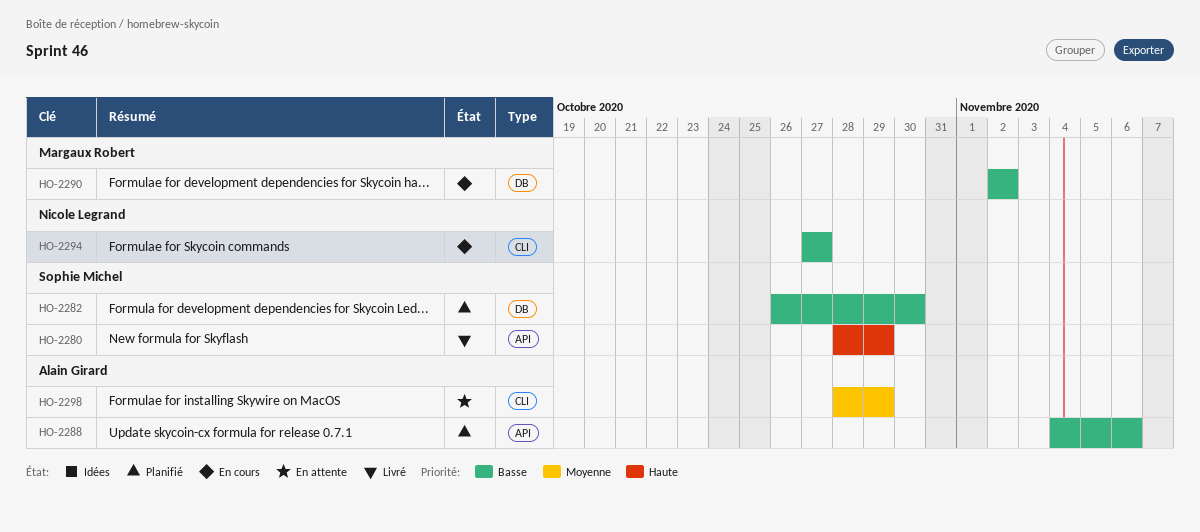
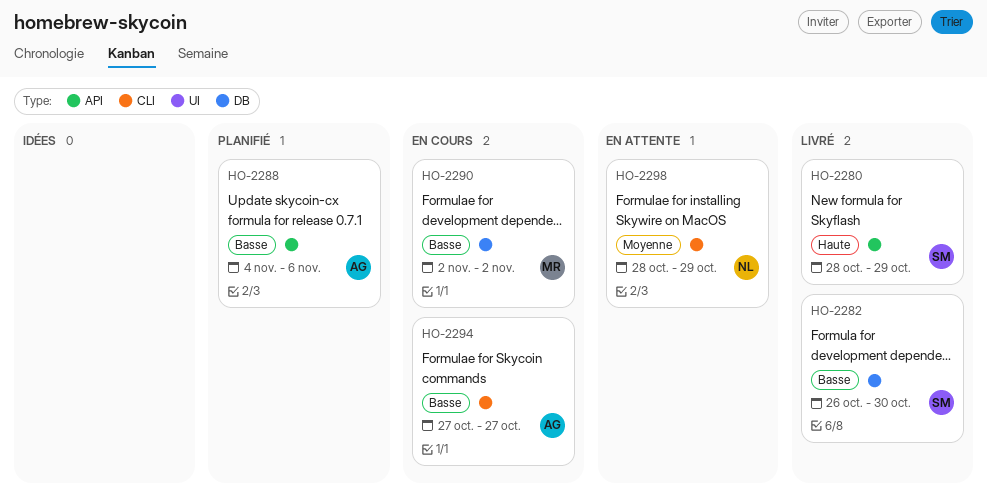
HO-2282, status: Planifié -> Livré
HO-2294, owner: Nicole Legrand -> Alain Girard
HO-2298, owner: Alain Girard -> Nicole Legrand

